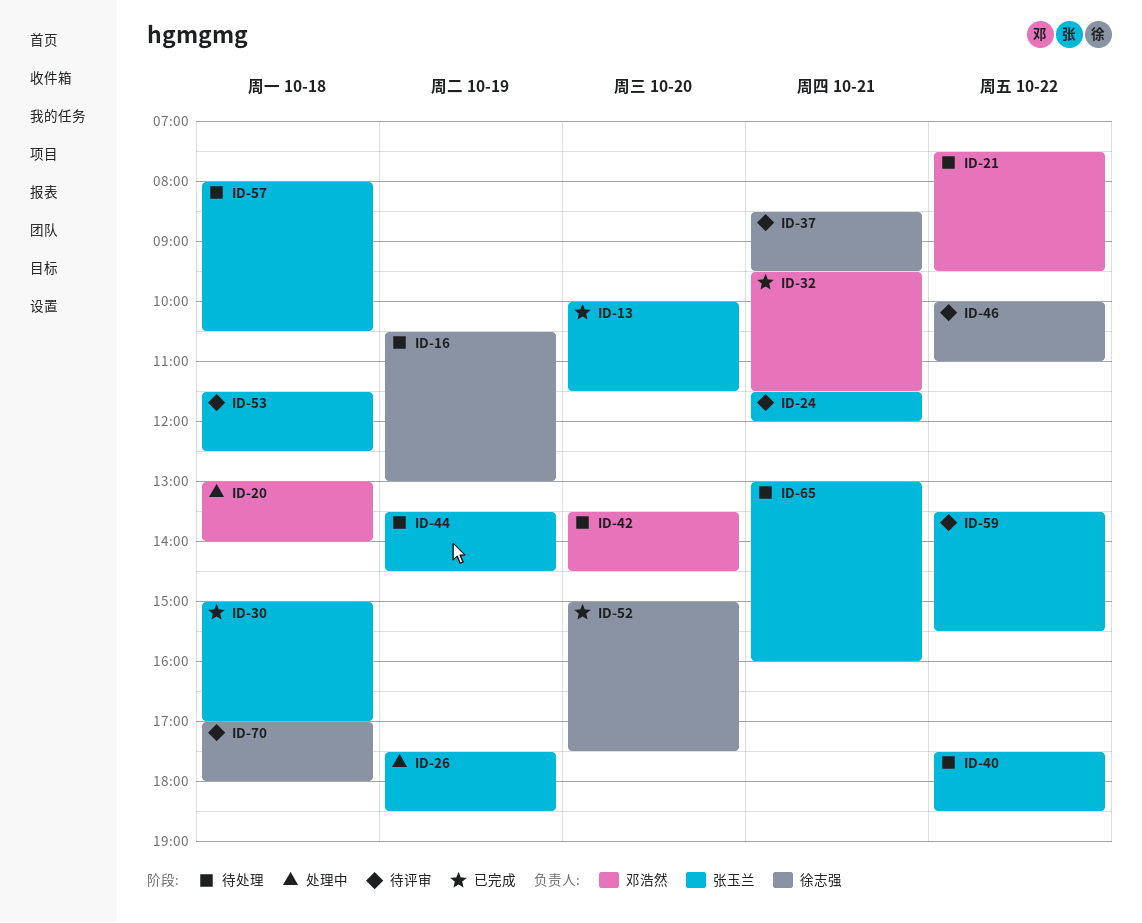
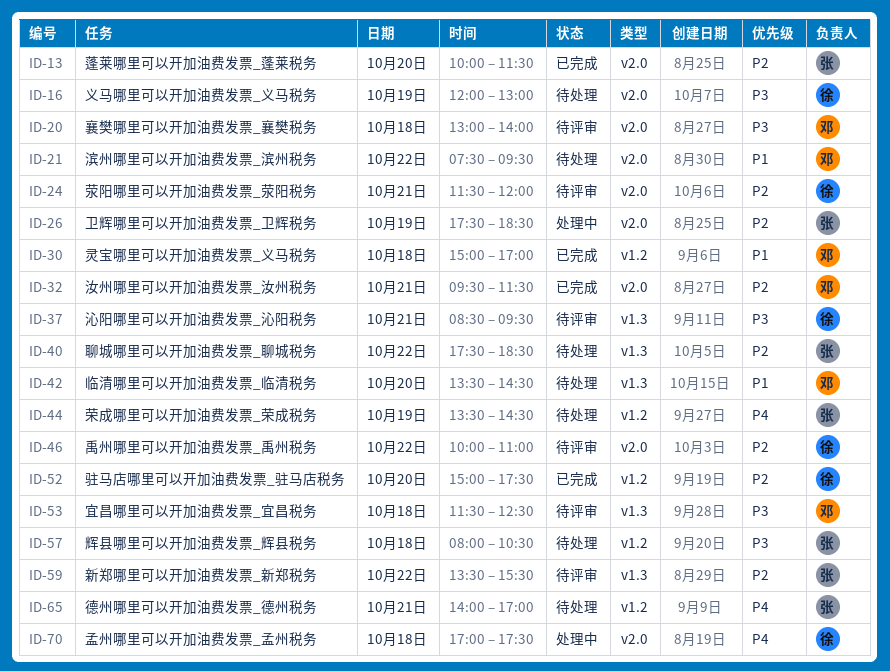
ID-16, begins: 10:30 -> 12:00
ID-20, status: 处理中 -> 待评审
ID-24, owner: 张玉兰 -> 徐志强
ID-30, owner: 张玉兰 -> 邓浩然
ID-53, owner: 张玉兰 -> 邓浩然
ID-65, begins: 13:00 -> 14:00
ID-65, ends: 16:00 -> 17:00
ID-70, status: 待评审 -> 处理中
ID-70, ends: 18:00 -> 17:30

